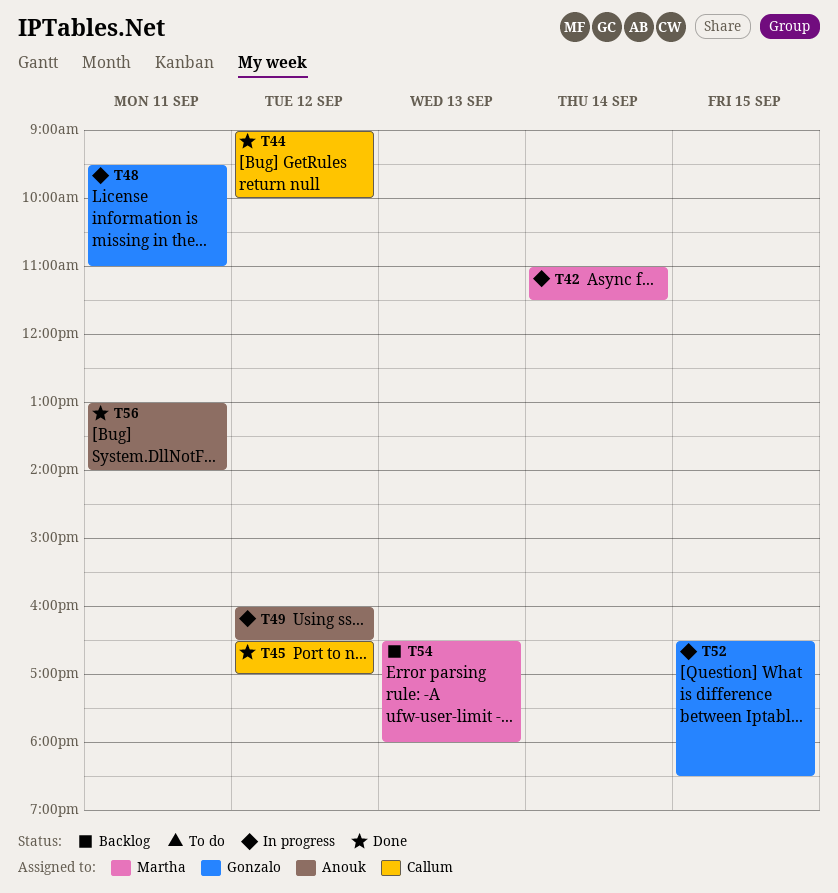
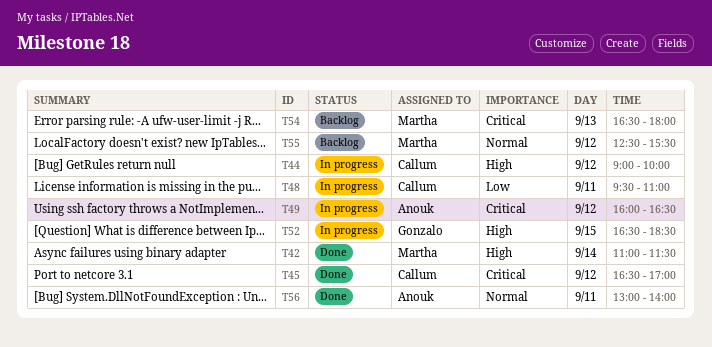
T42, status: In progress -> Done
T44, status: Done -> In progress
T48, owner: Gonzalo -> Callum
T55: none -> present

